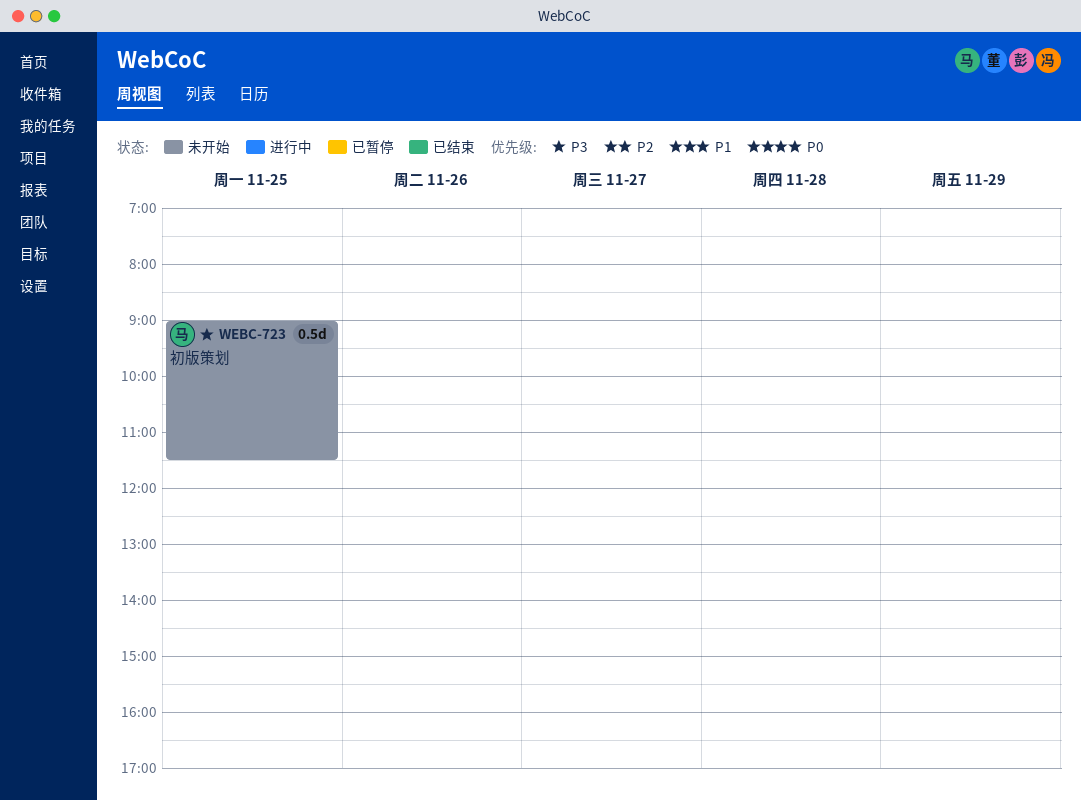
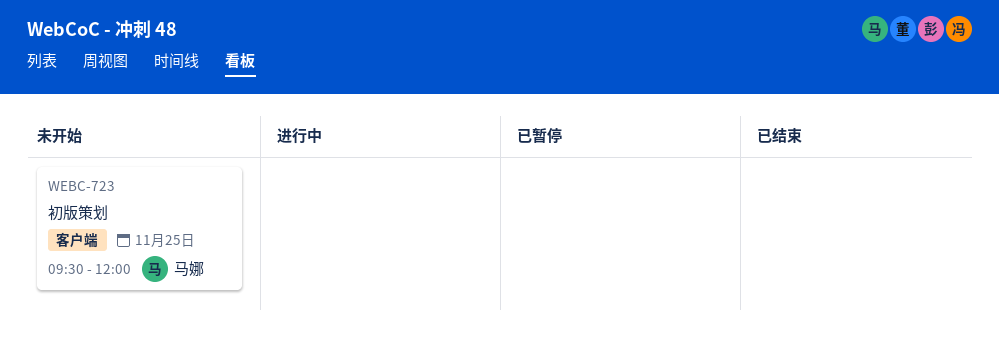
WEBC-723, begins: 09:00 -> 09:30
WEBC-723, ends: 11:30 -> 12:00

